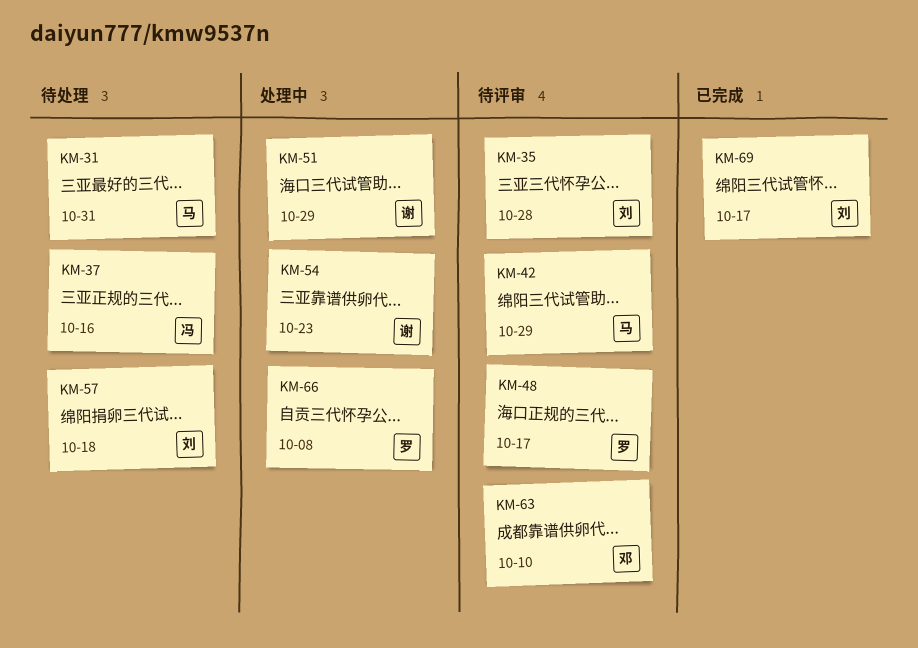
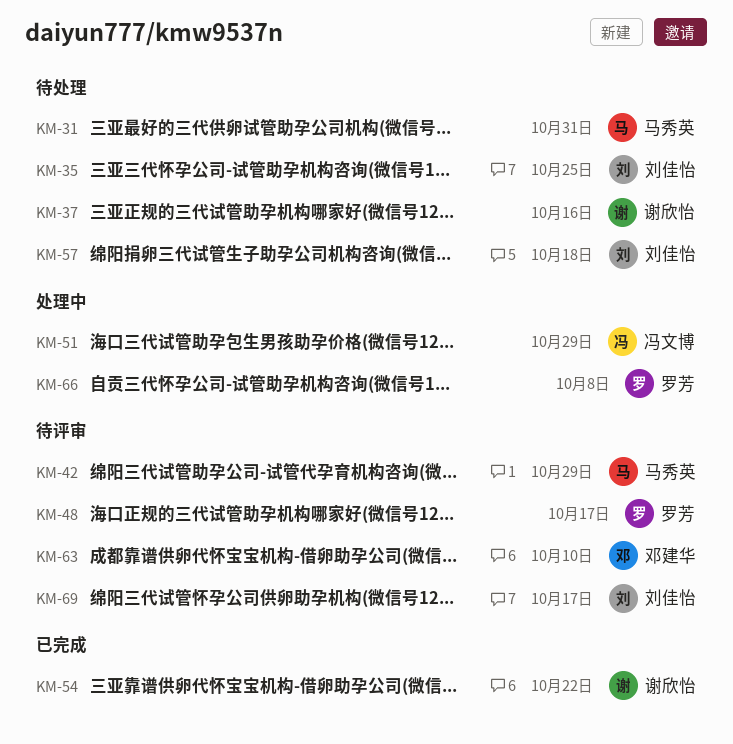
KM-35, status: 待评审 -> 待处理
KM-35, due: Oct 28 -> Oct 25
KM-37, owner: 冯文博 -> 谢欣怡
KM-51, owner: 谢欣怡 -> 冯文博
KM-54, status: 处理中 -> 已完成
KM-54, due: Oct 23 -> Oct 22
KM-69, status: 已完成 -> 待评审

